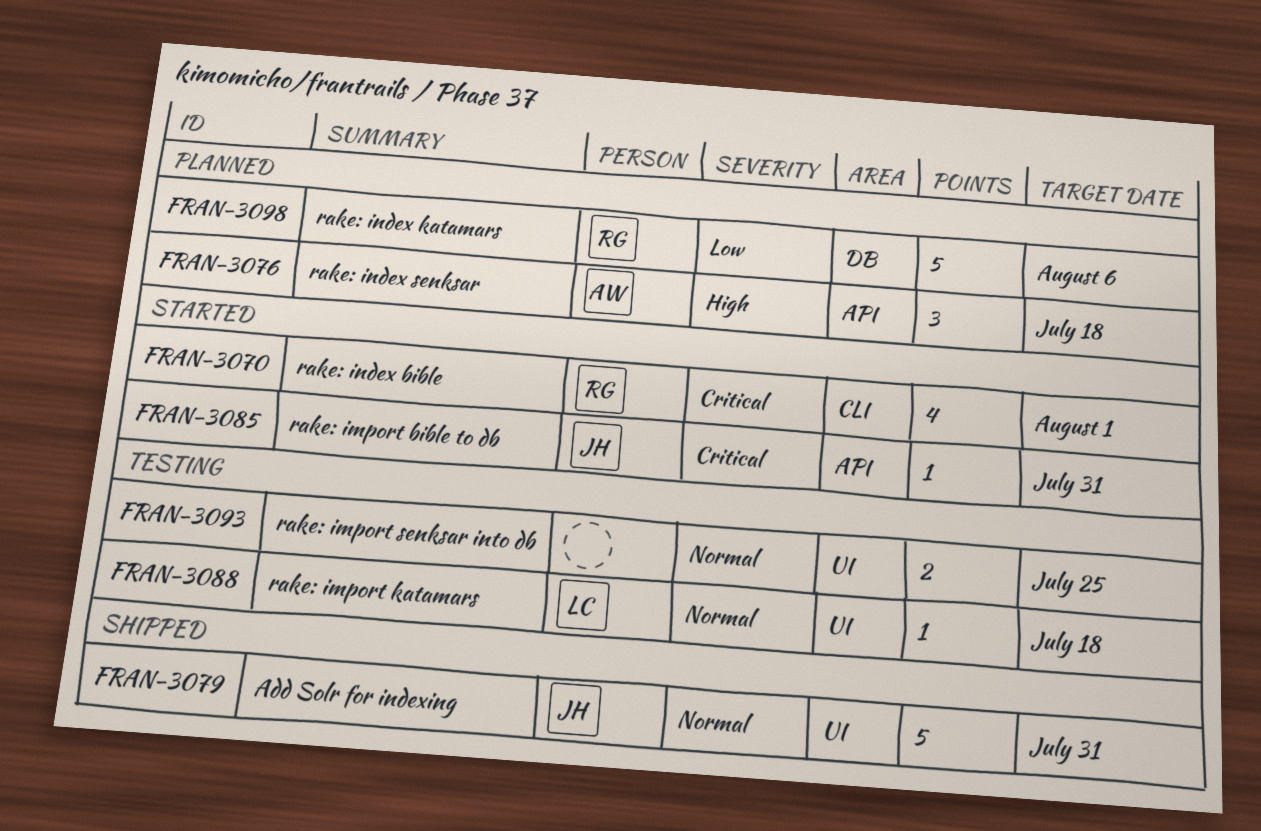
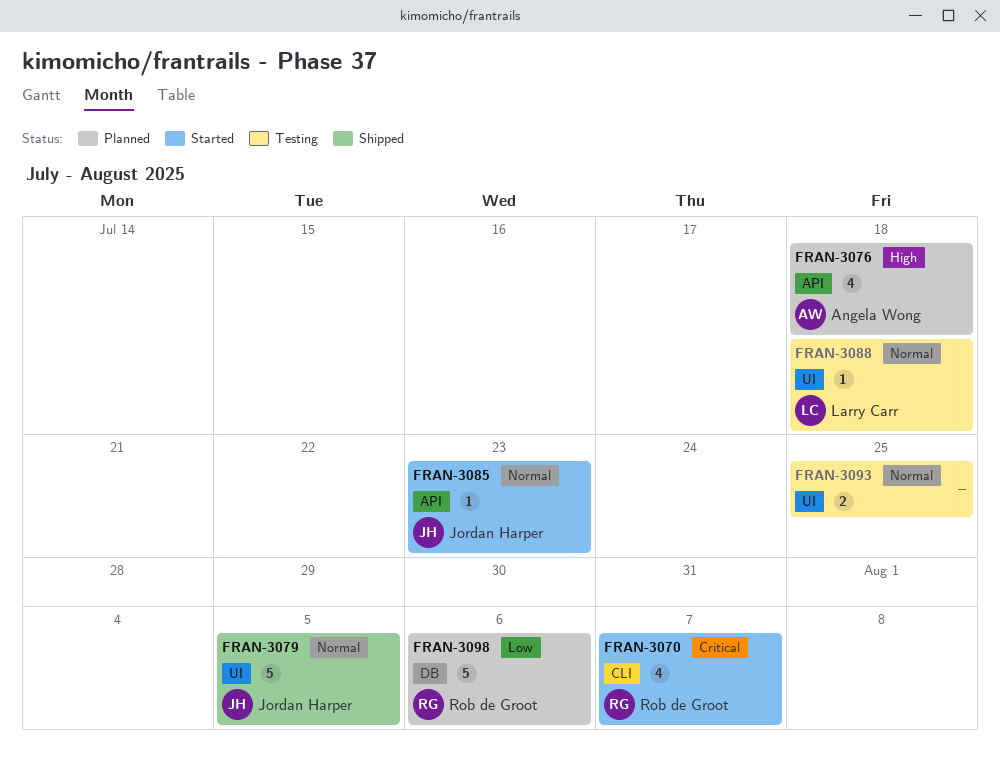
FRAN-3070, due: Aug 1 -> Aug 7
FRAN-3076, estimate: 3 -> 4
FRAN-3079, due: Jul 31 -> Aug 5
FRAN-3085, priority: Critical -> Normal
FRAN-3085, due: Jul 31 -> Jul 23

